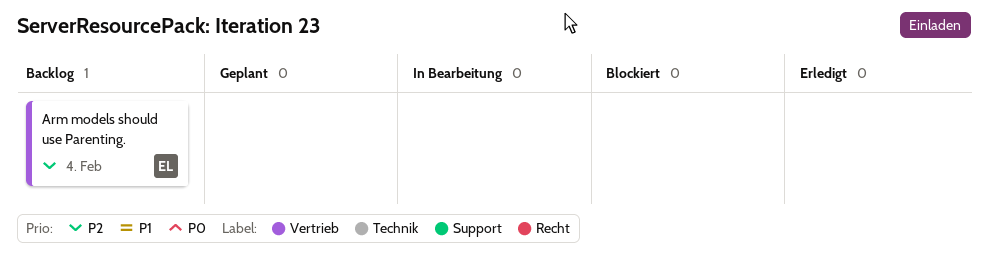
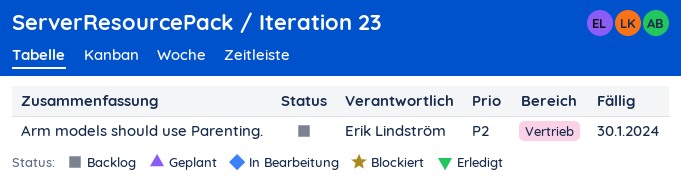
Arm models should use Parenting., due: Feb 4 -> Jan 30

